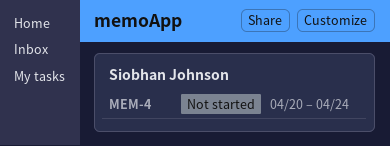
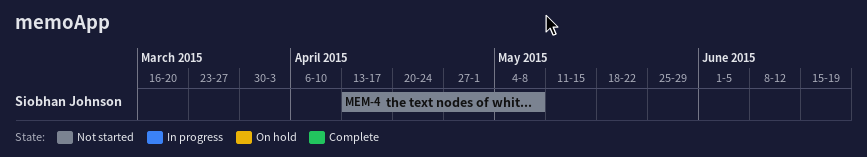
MEM-4, start: Apr 20 -> Apr 13
MEM-4, due: Apr 24 -> May 8

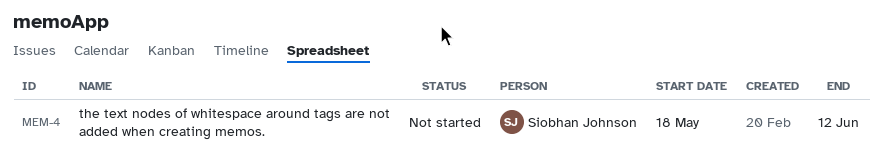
MEM-4, start: Apr 13 -> May 18
MEM-4, due: May 8 -> Jun 12

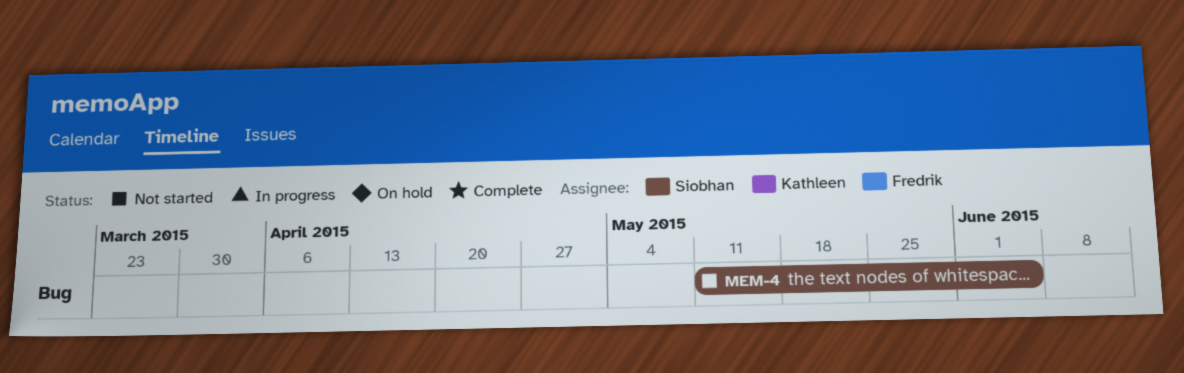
MEM-4, start: May 18 -> May 11
MEM-4, due: Jun 12 -> Jun 5

